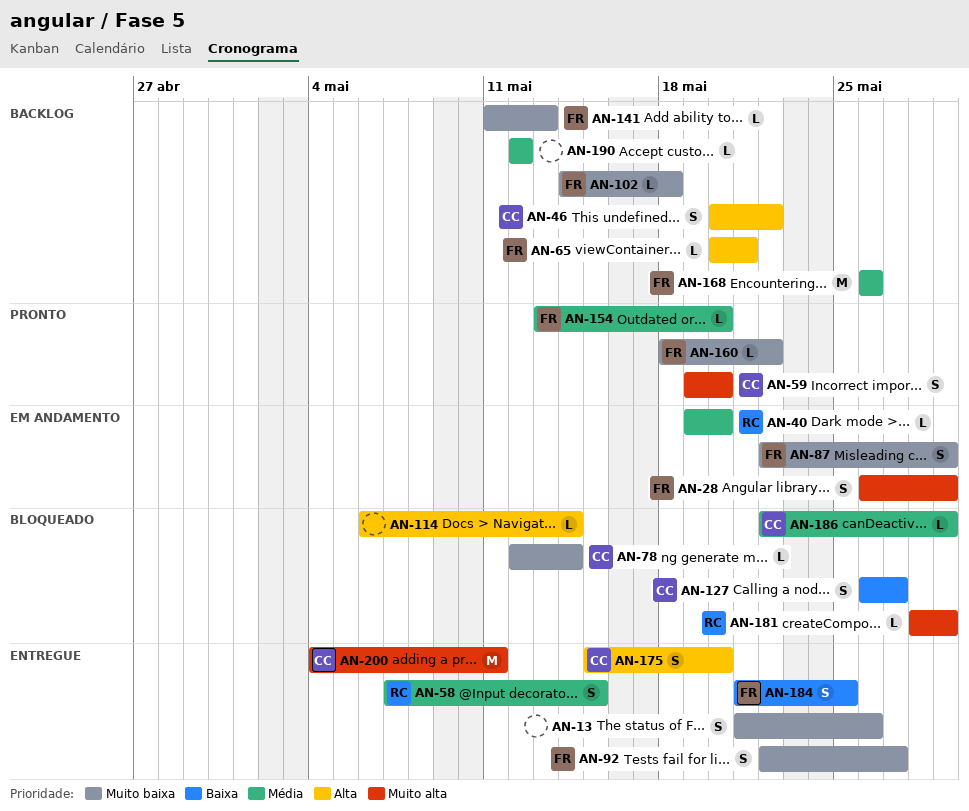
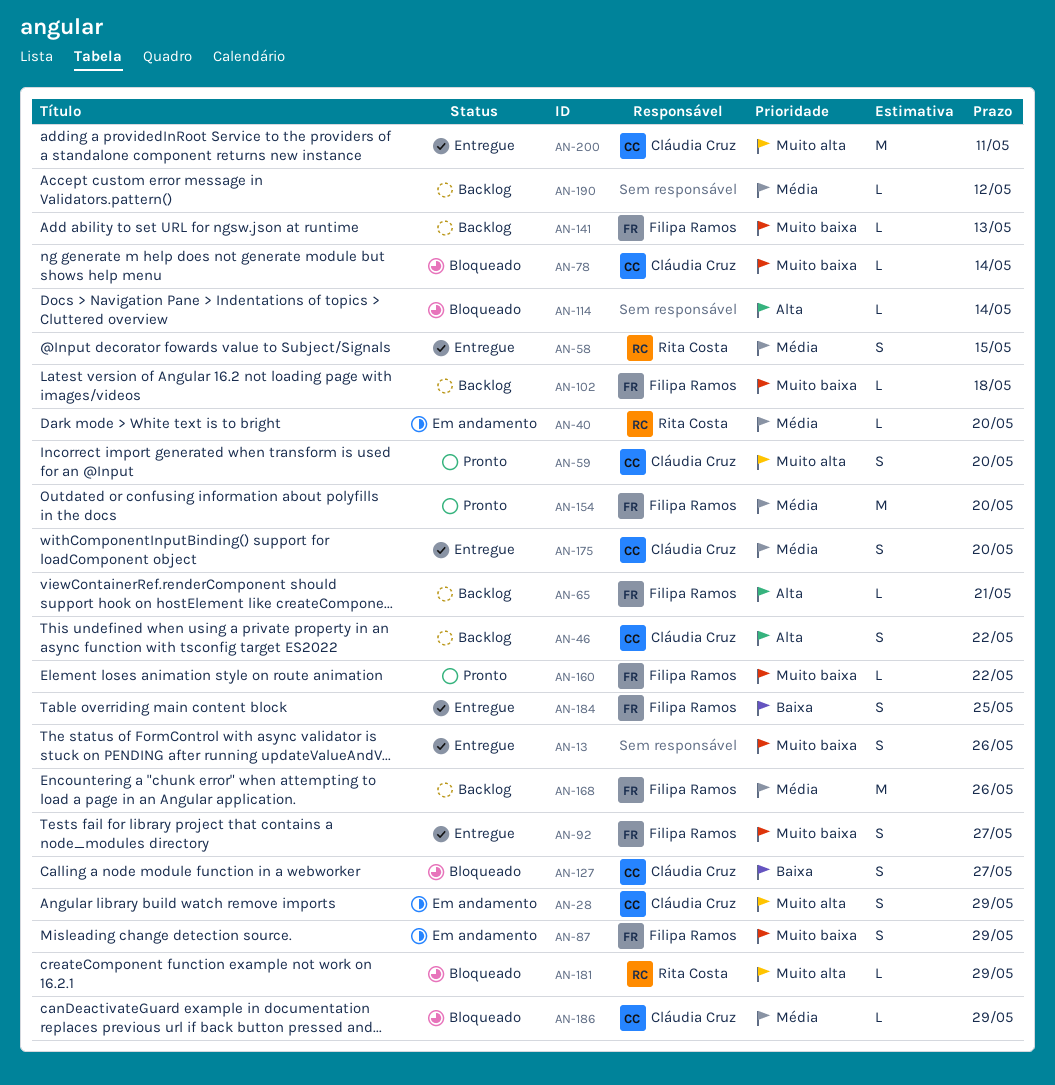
AN-28, owner: Filipa Ramos -> Cláudia Cruz
AN-154, estimate: L -> M
AN-175, priority: Alta -> Média

